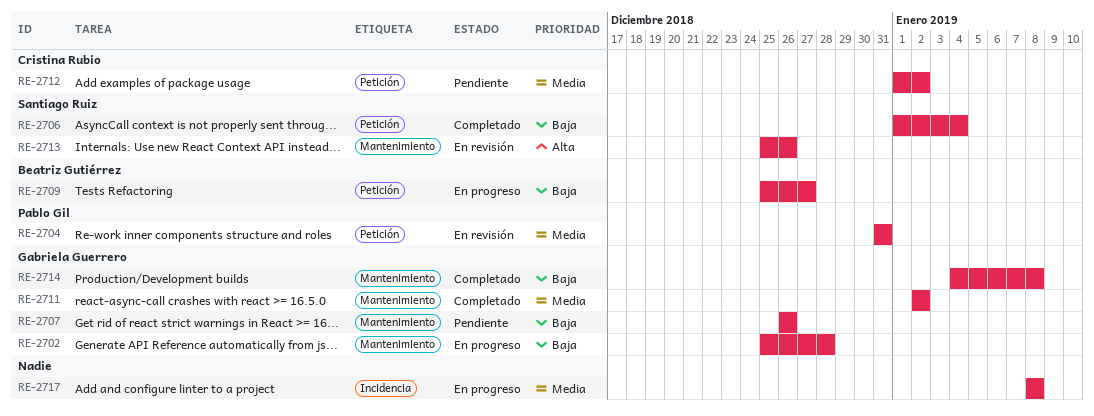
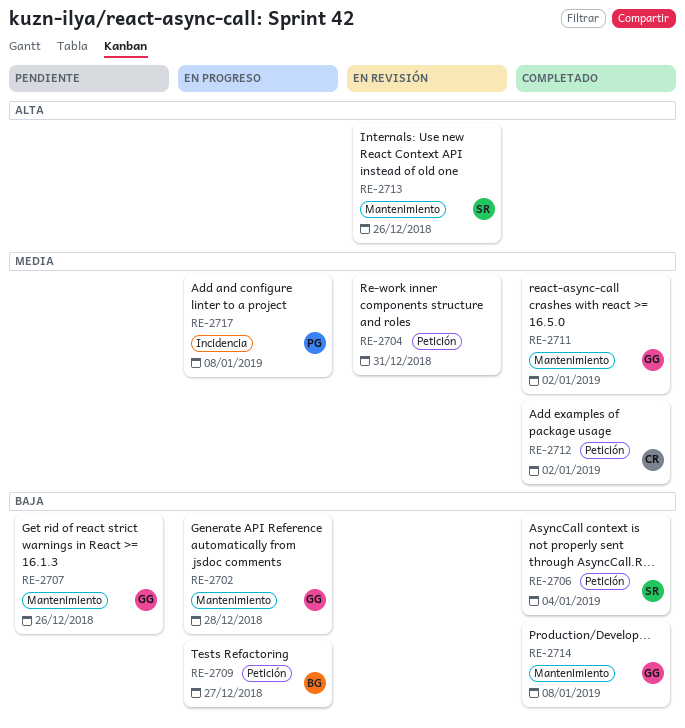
RE-2704, owner: Pablo Gil -> none
RE-2712, status: Pendiente -> Completado
RE-2717, owner: none -> Pablo Gil

